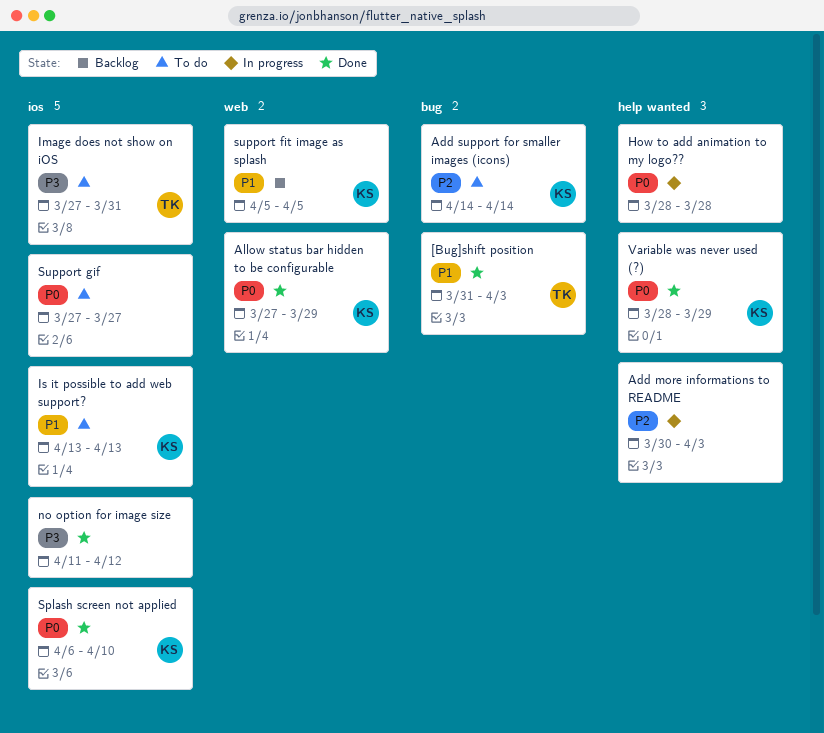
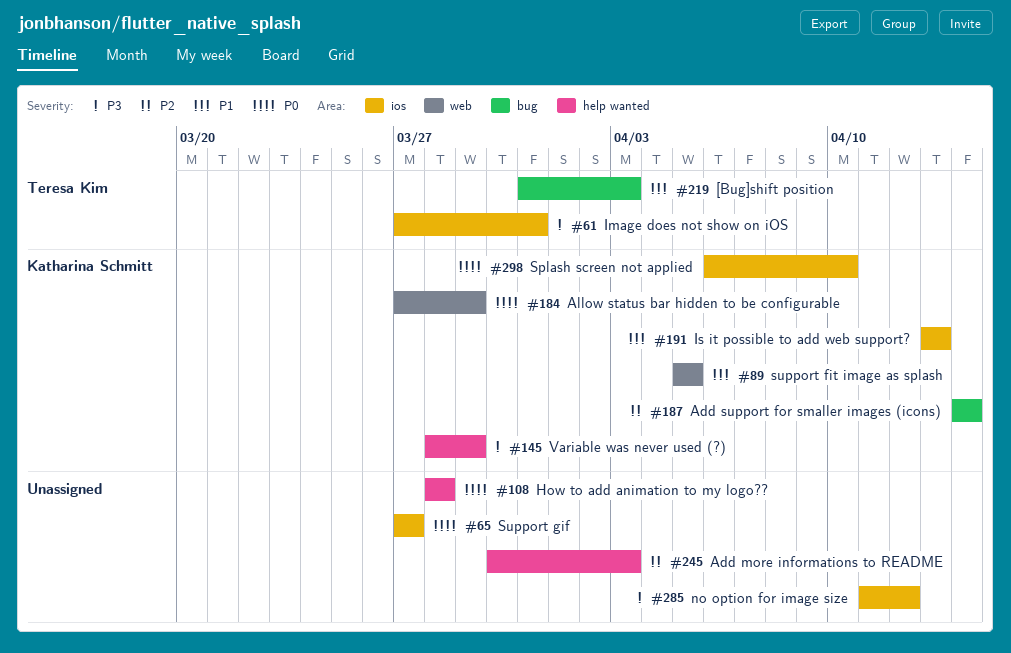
Variable was never used (?), priority: P0 -> P3

